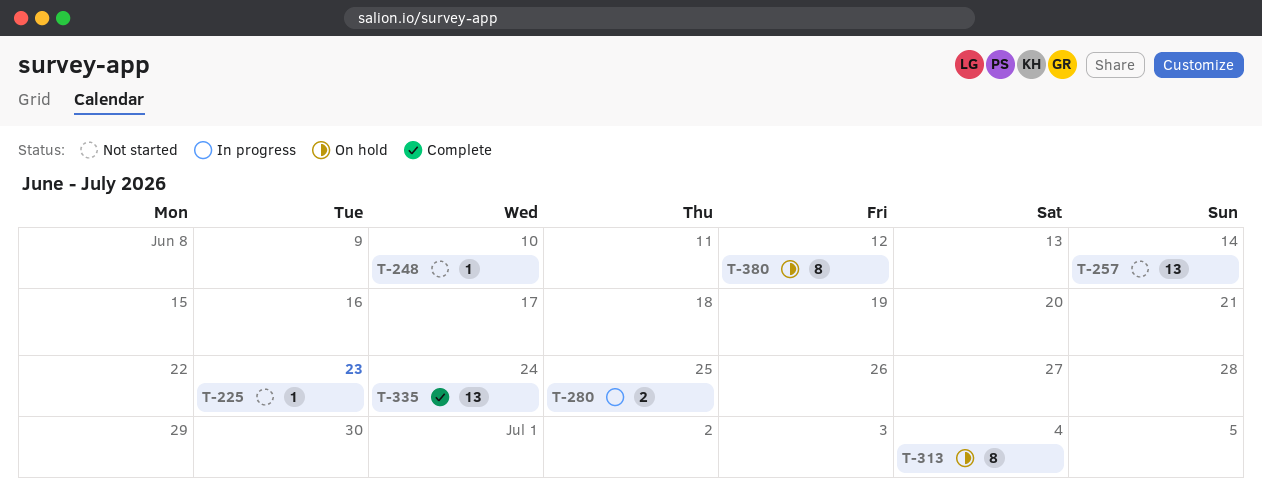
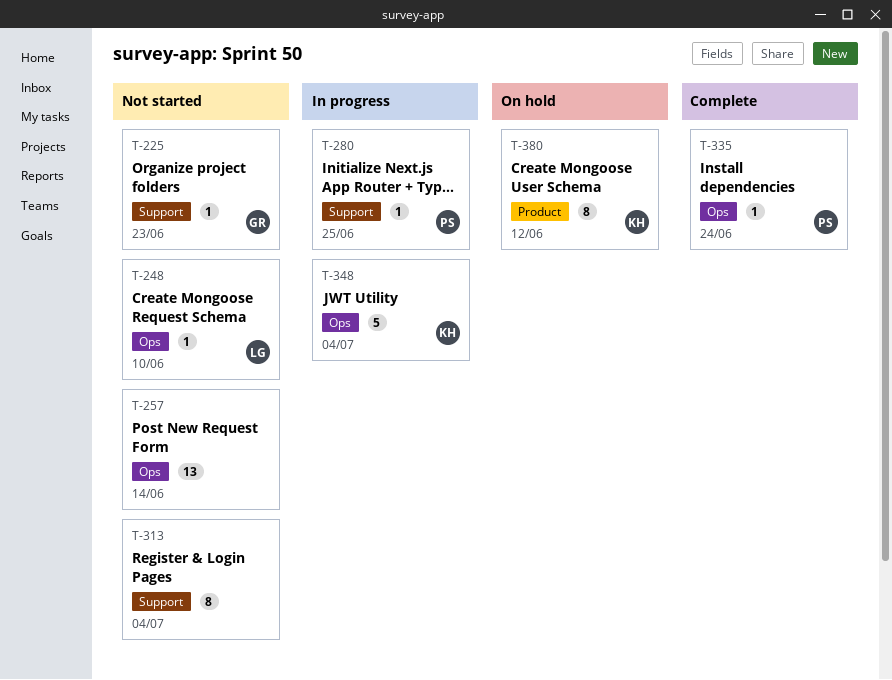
T-280, estimate: 2 -> 1
T-313, status: On hold -> Not started
T-335, estimate: 13 -> 1
T-348: none -> present

